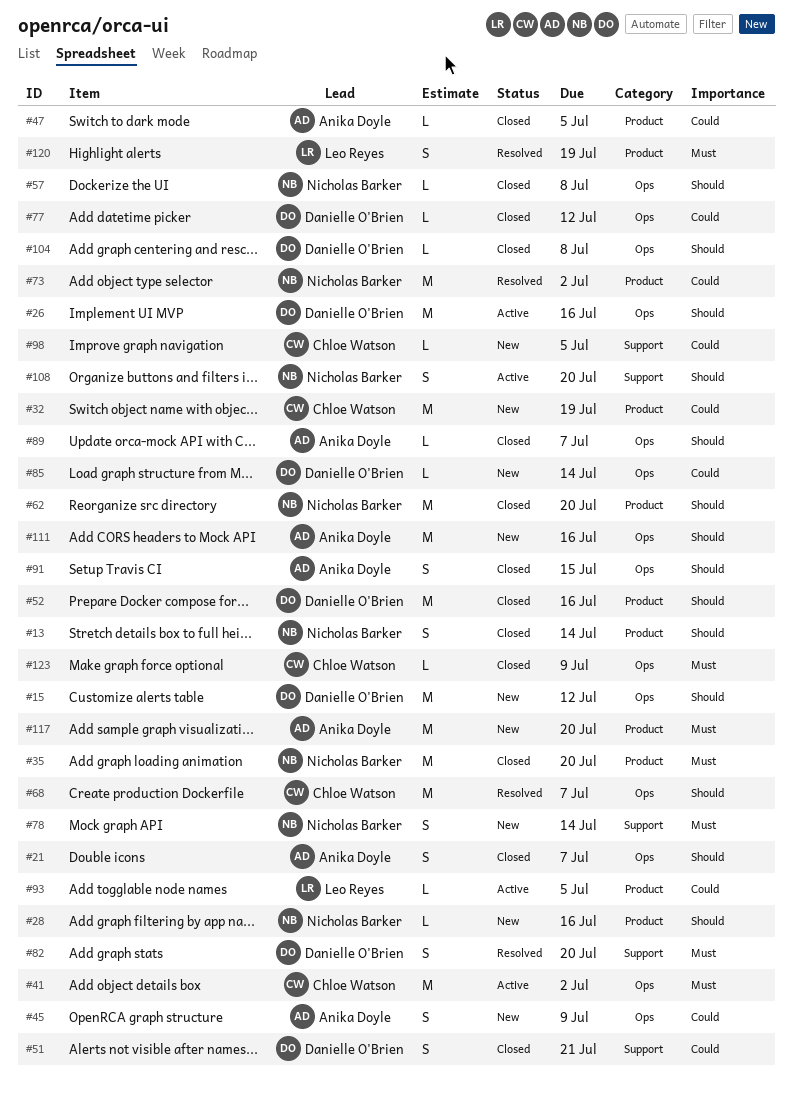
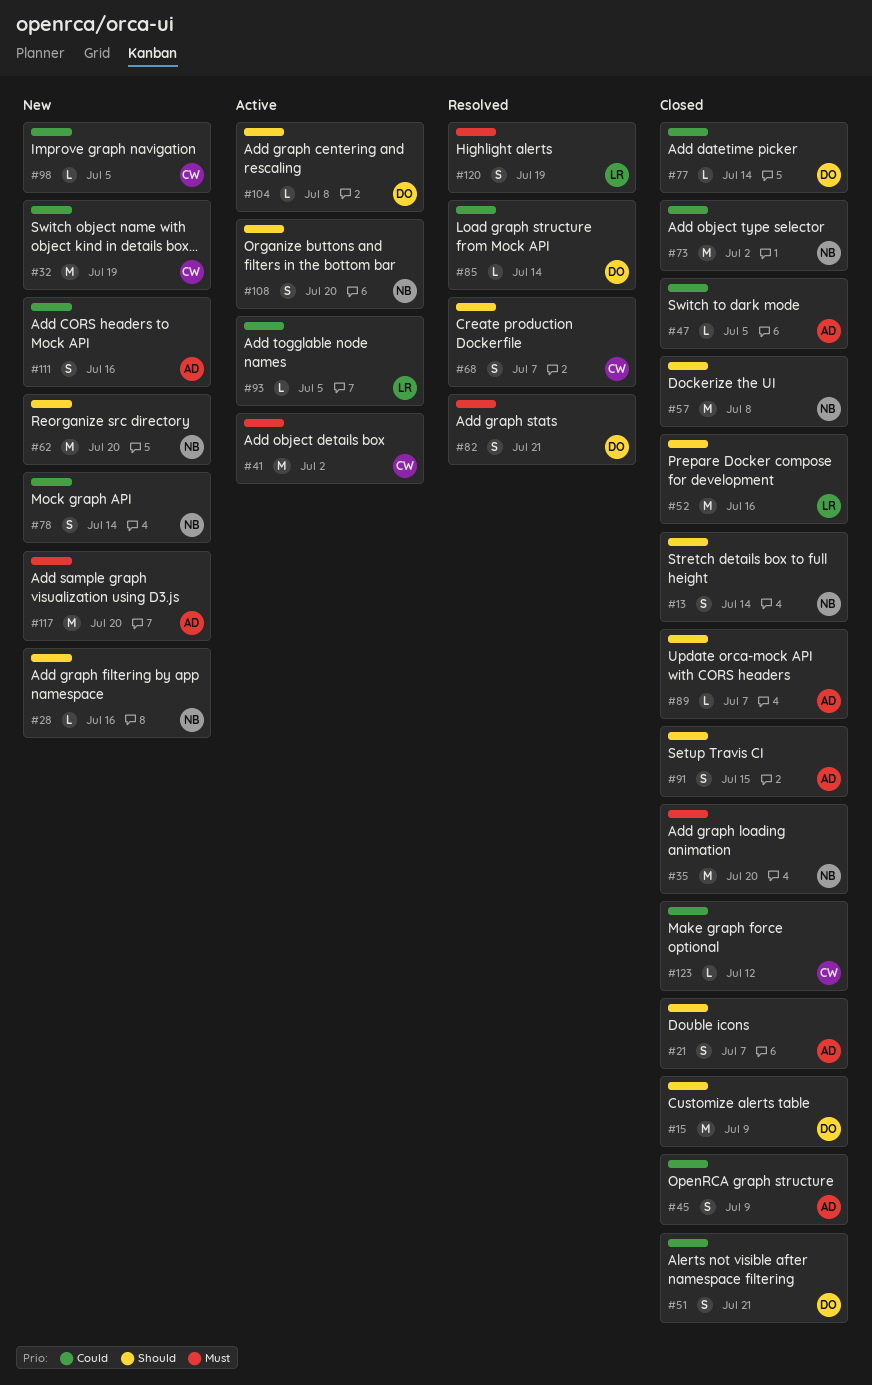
#15, status: New -> Closed
#15, due: Jul 12 -> Jul 9
#26: present -> none
#45, status: New -> Closed
#52, owner: Danielle O'Brien -> Leo Reyes
#57, estimate: L -> M
#62, status: Closed -> New
#68, estimate: M -> S
#73, status: Resolved -> Closed
#77, due: Jul 12 -> Jul 14
#78, priority: Must -> Could
#82, due: Jul 20 -> Jul 21
#85, status: New -> Resolved
#104, status: Closed -> Active
#111, priority: Should -> Could
#111, estimate: M -> S
#123, priority: Must -> Could
#123, due: Jul 9 -> Jul 12

